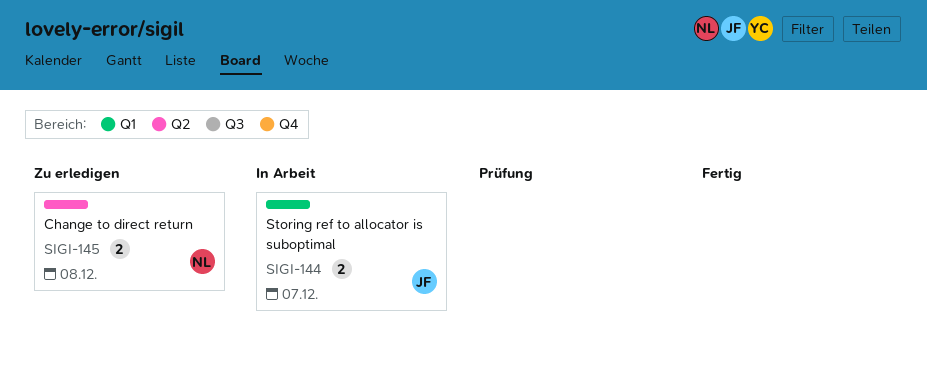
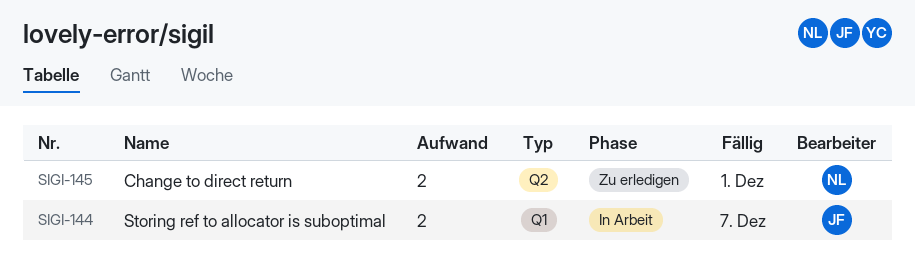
SIGI-145, due: Dec 8 -> Dec 1

